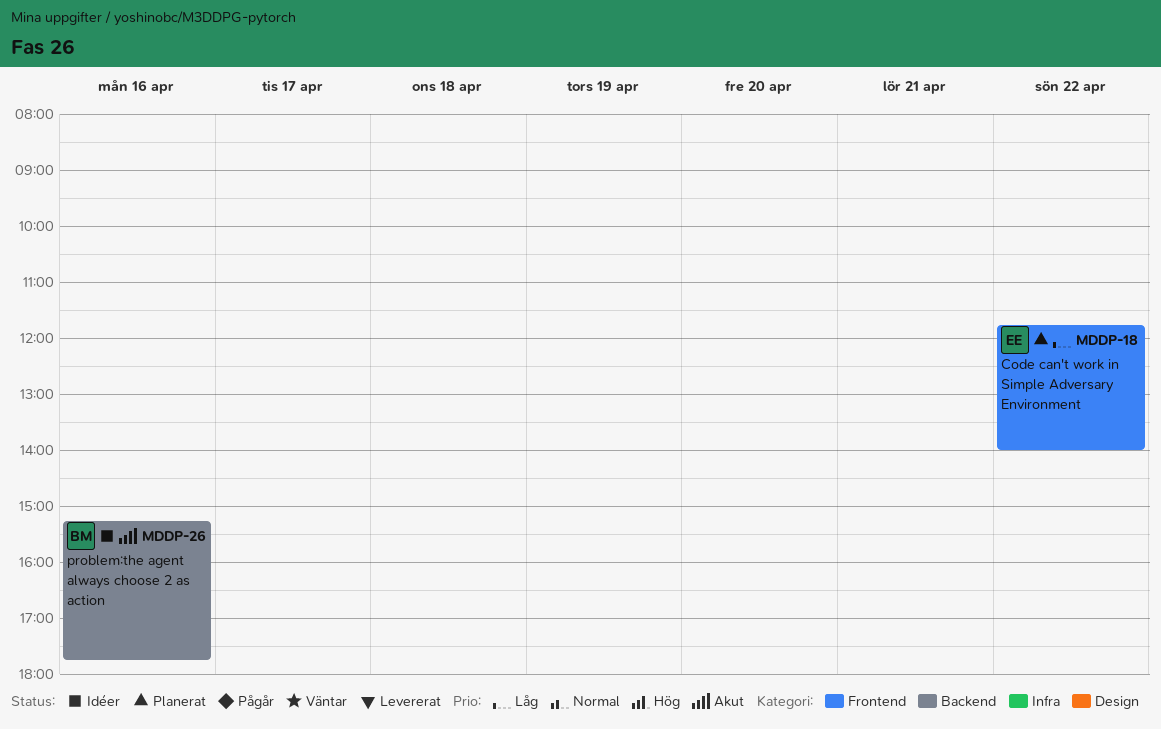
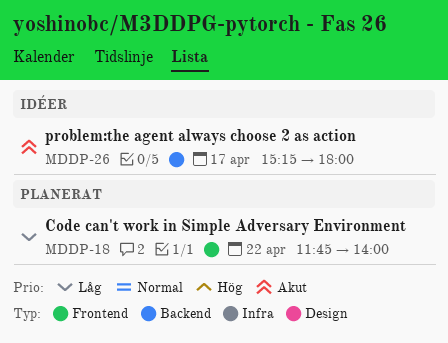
MDDP-26, day: Apr 16 -> Apr 17
MDDP-26, ends: 17:45 -> 18:00

